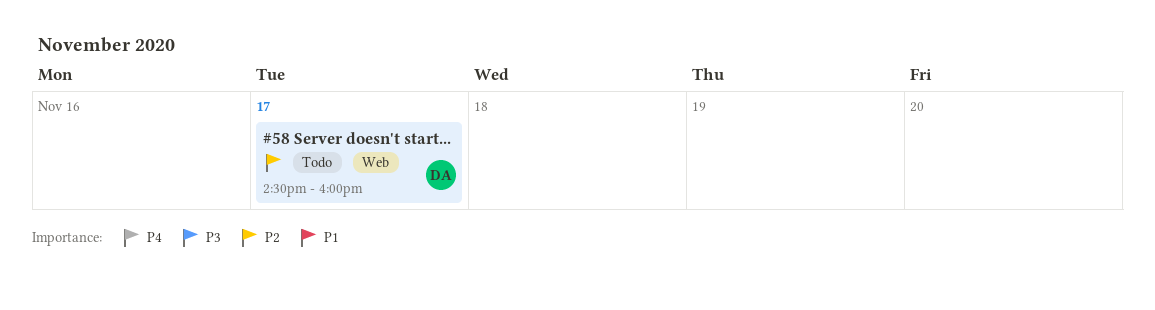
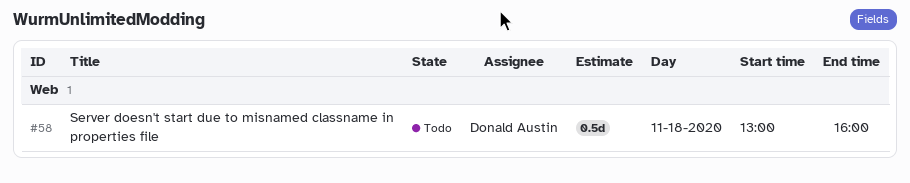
#58, day: Nov 17 -> Nov 18
#58, begins: 14:30 -> 13:00

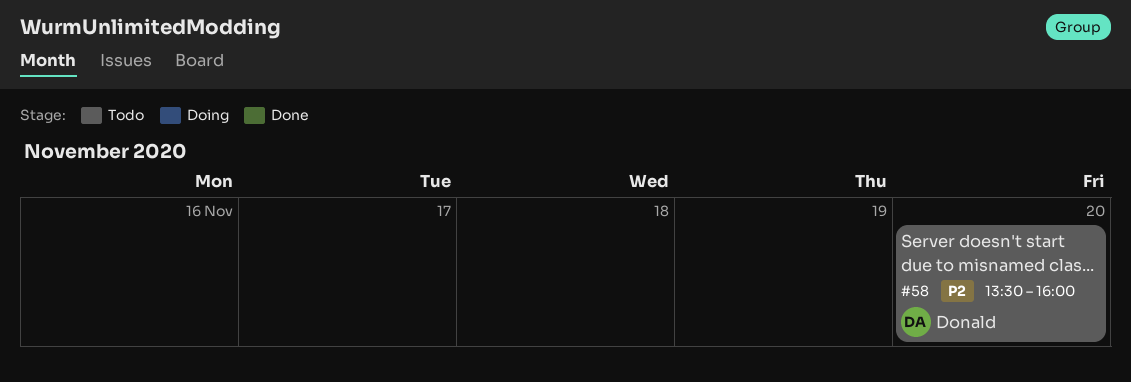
#58, day: Nov 18 -> Nov 20
#58, begins: 13:00 -> 13:30

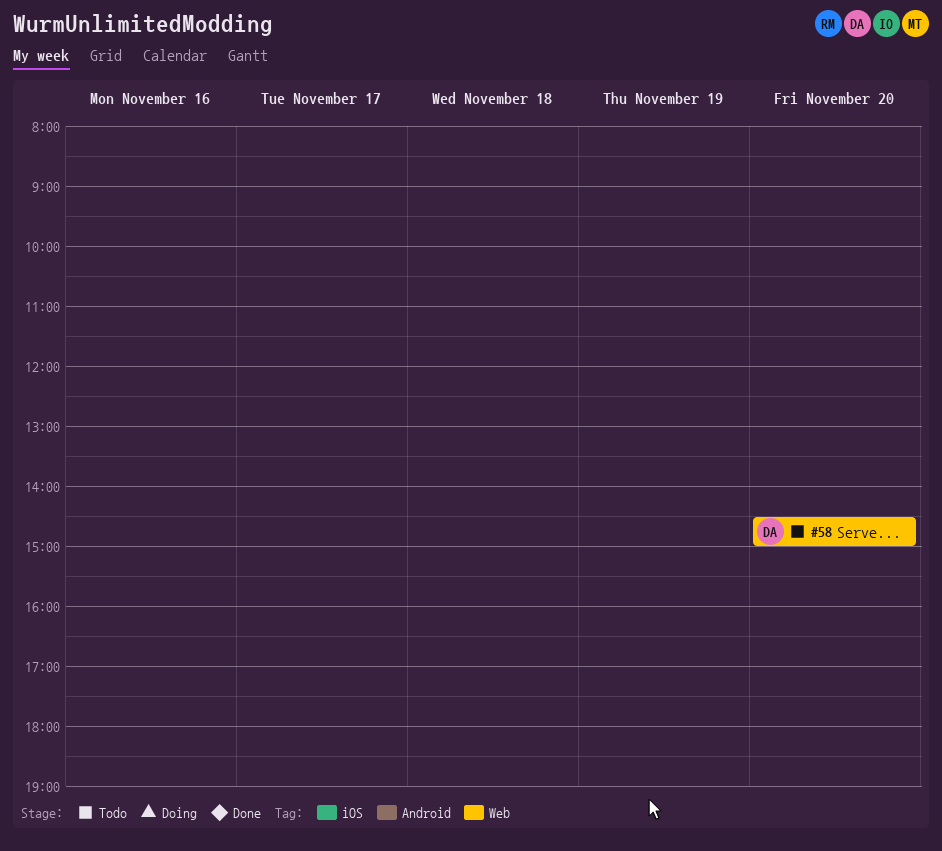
#58, begins: 13:30 -> 14:30
#58, ends: 16:00 -> 15:00

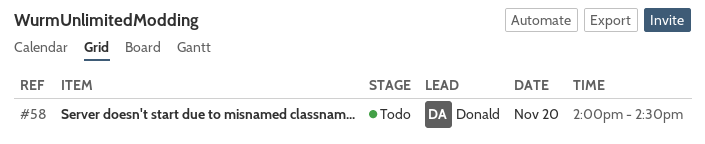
#58, begins: 14:30 -> 14:00
#58, ends: 15:00 -> 14:30

